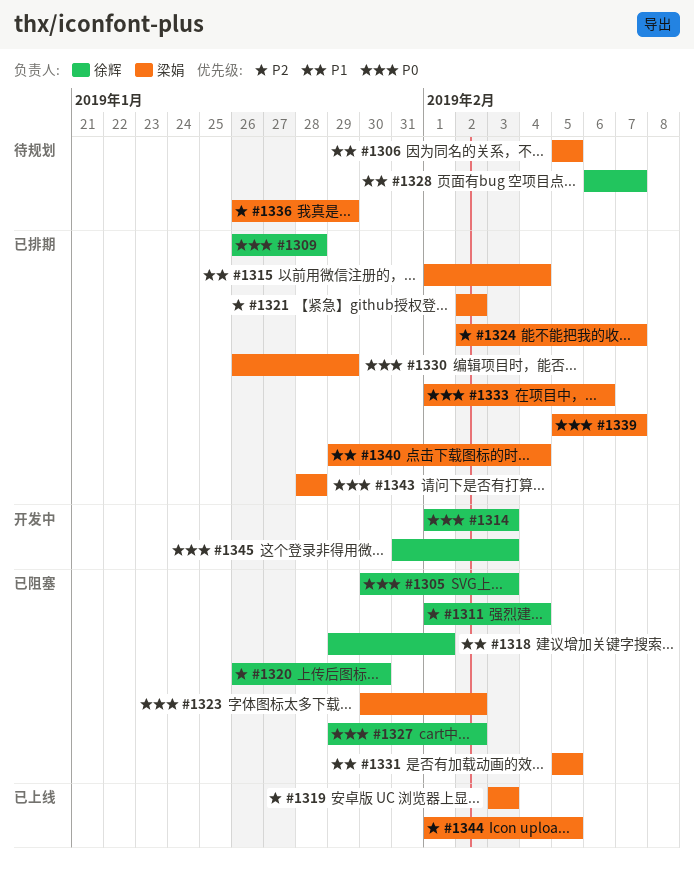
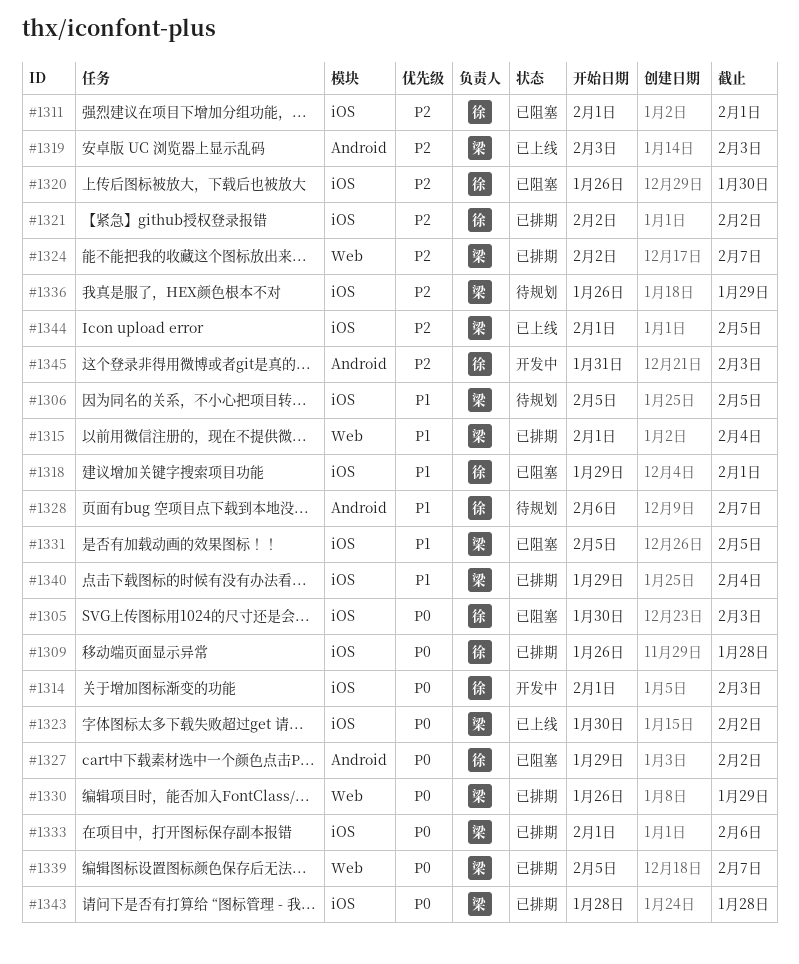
#1311, due: Feb 4 -> Feb 1
#1321, owner: 梁娟 -> 徐辉
#1323, status: 已阻塞 -> 已上线
#1345, priority: P0 -> P2

